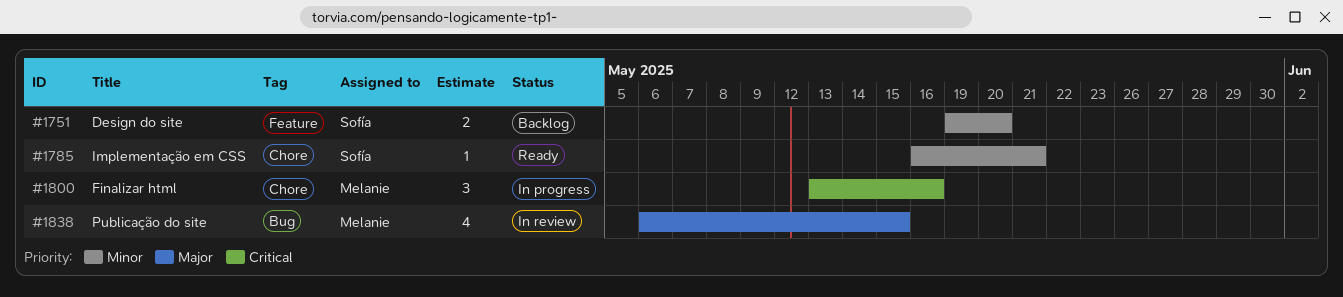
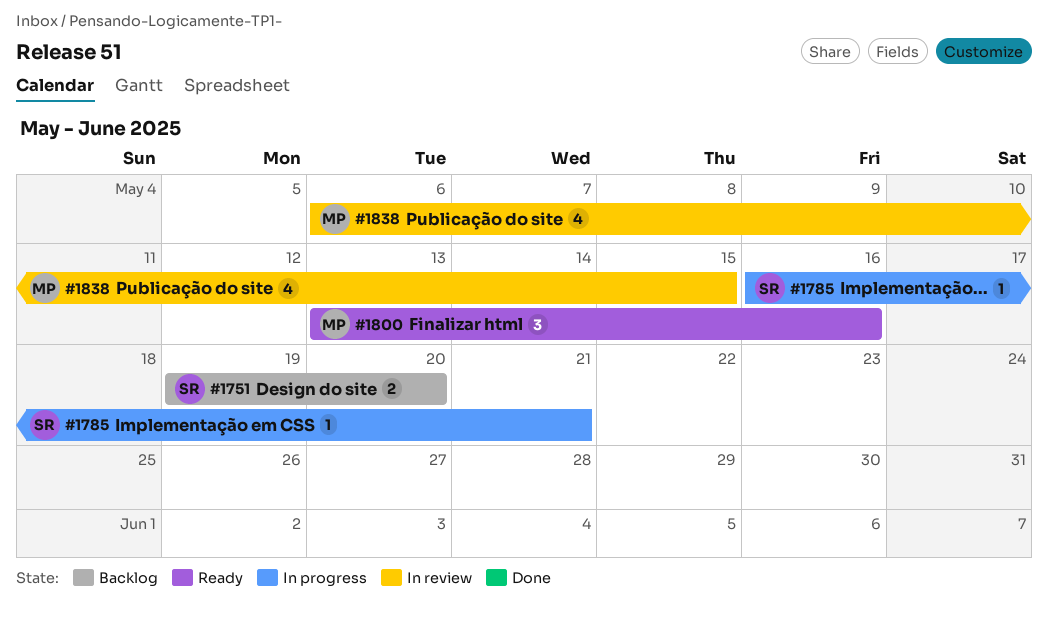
#1785, status: Ready -> In progress
#1800, status: In progress -> Ready

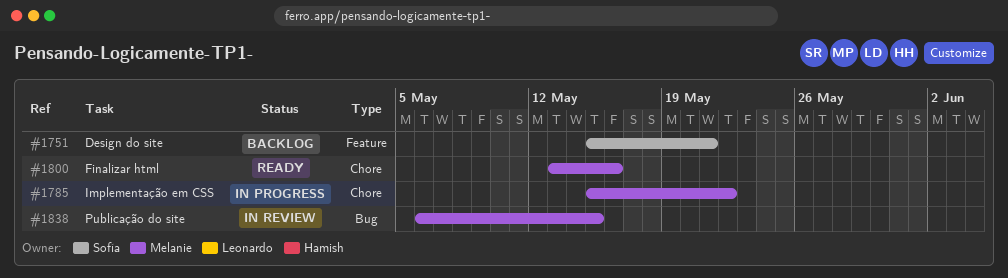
#1751, start: May 19 -> May 15
#1751, due: May 20 -> May 21
#1785, owner: Sofía -> Melanie
#1785, start: May 16 -> May 15
#1785, due: May 21 -> May 22

